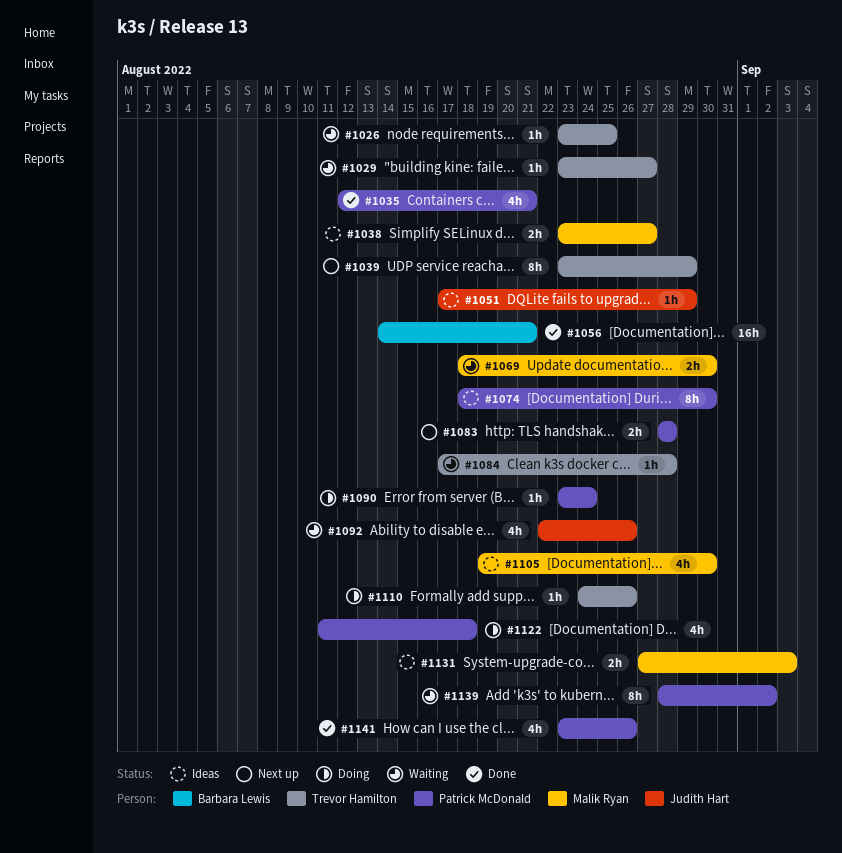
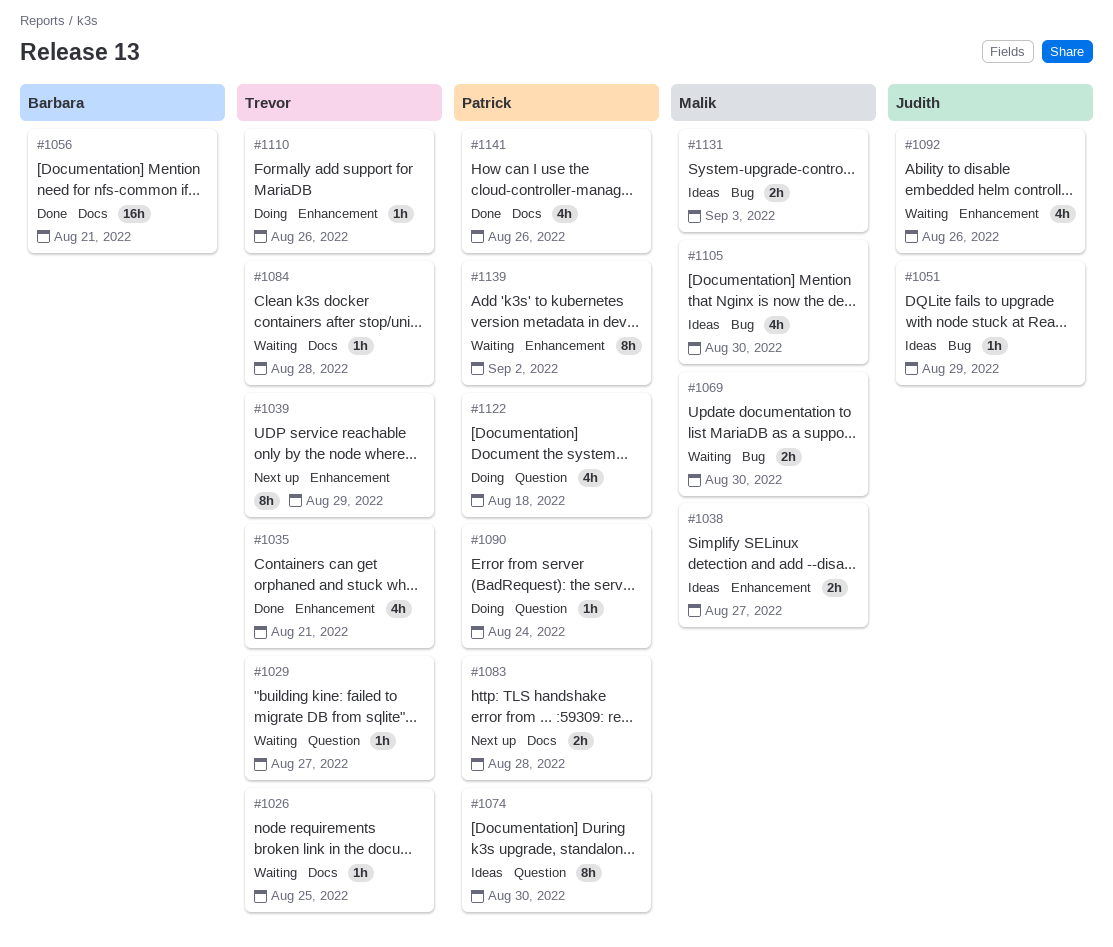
#1035, owner: Patrick McDonald -> Trevor Hamilton

